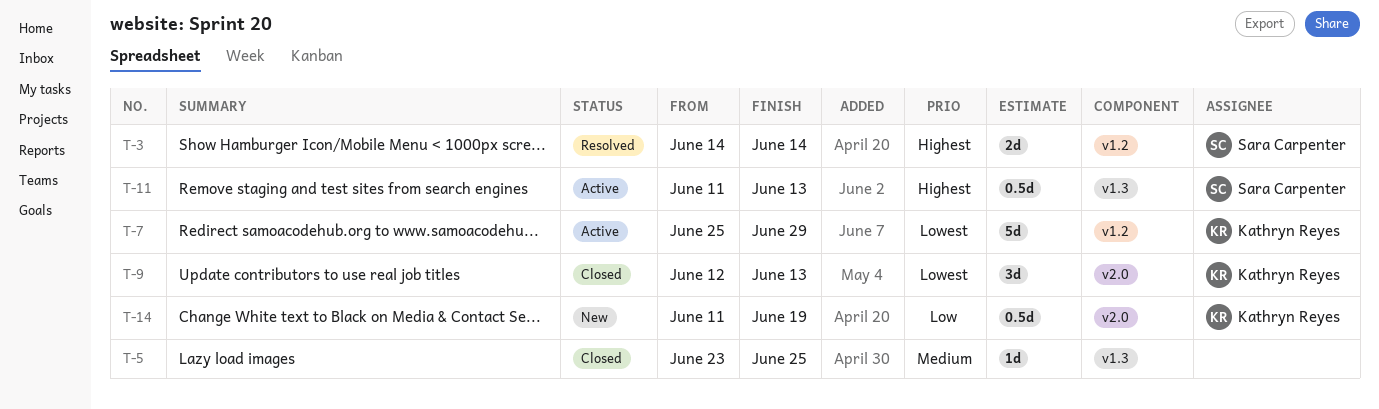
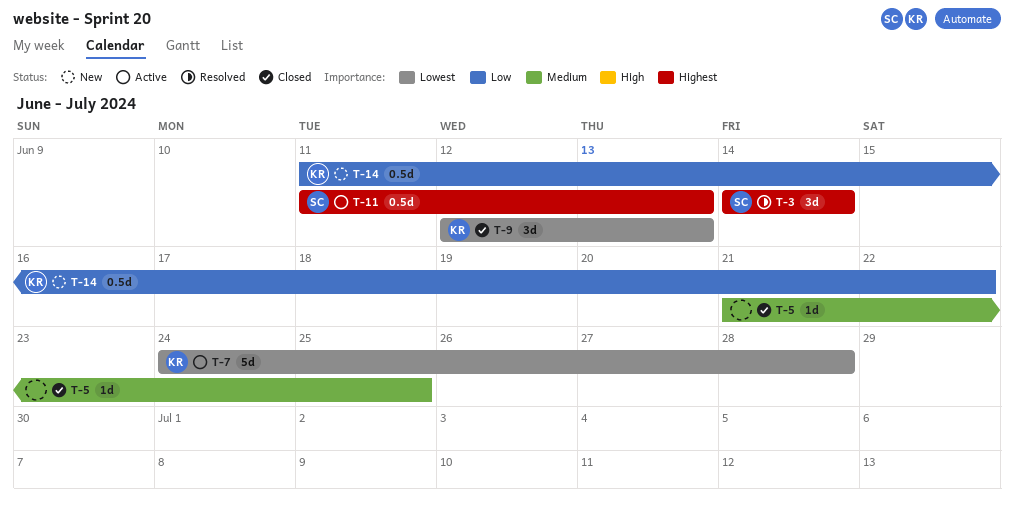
T-3, estimate: 2d -> 3d
T-5, start: Jun 23 -> Jun 21
T-7, start: Jun 25 -> Jun 24
T-7, due: Jun 29 -> Jun 28
T-14, due: Jun 19 -> Jun 22

